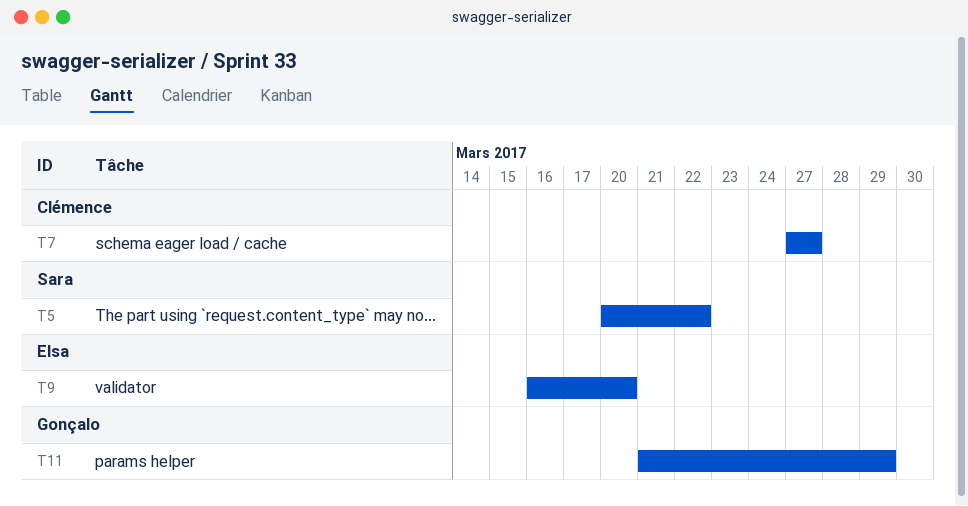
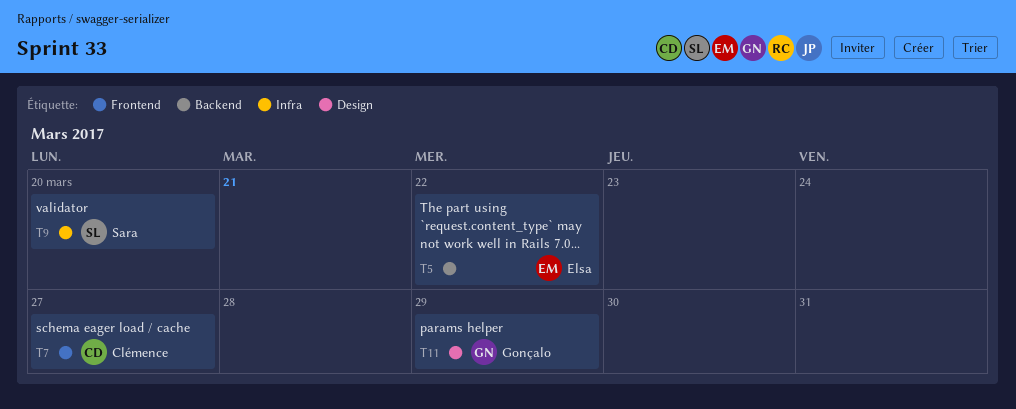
T5, owner: Sara -> Elsa
T9, owner: Elsa -> Sara

